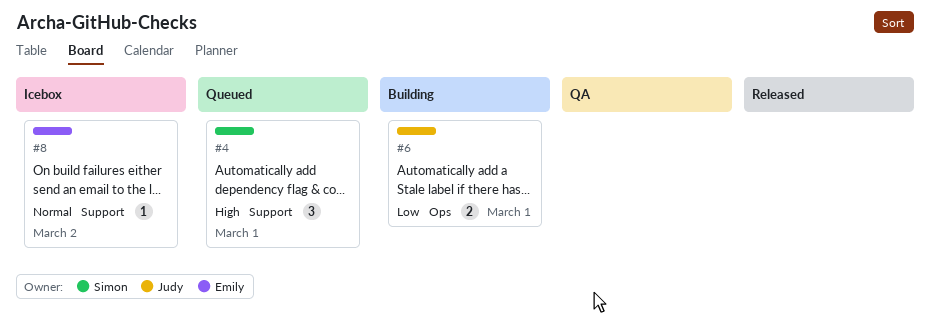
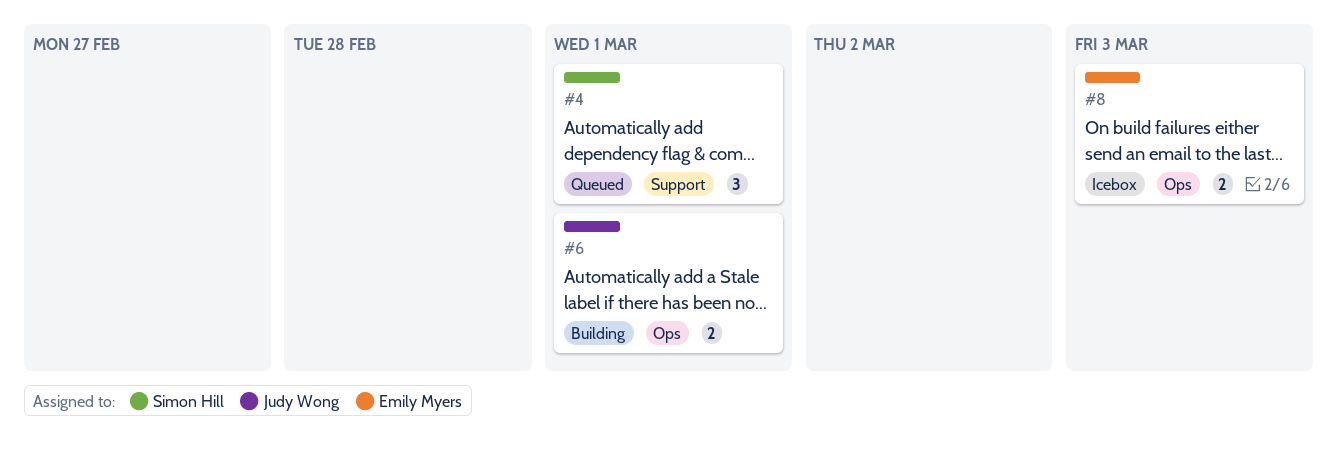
#8, label: Support -> Ops
#8, estimate: 1 -> 2
#8, due: Mar 2 -> Mar 3

